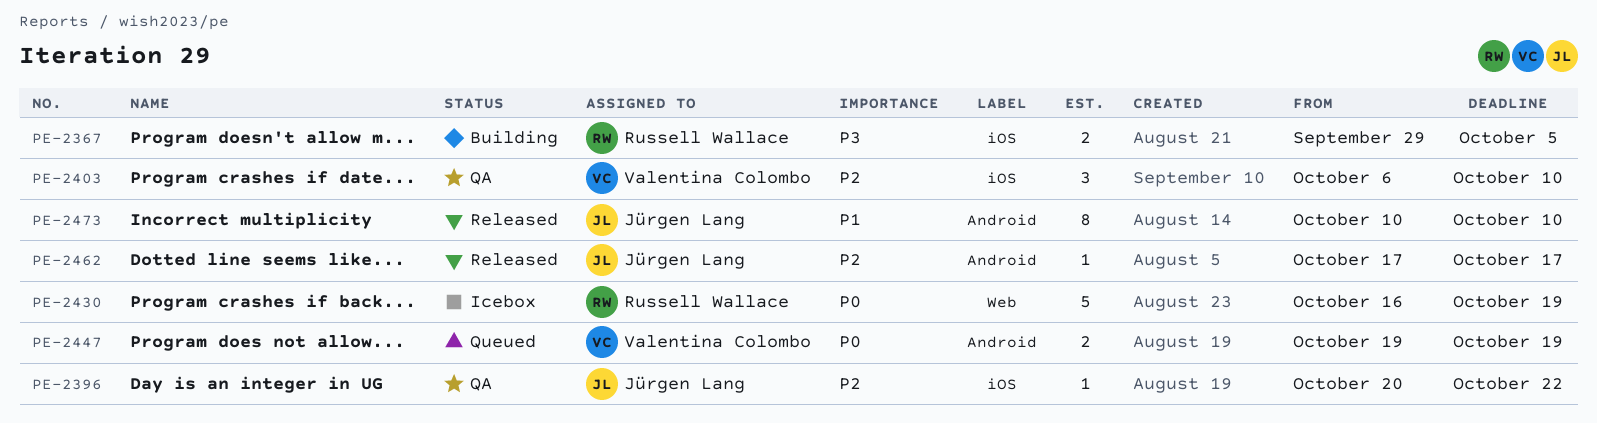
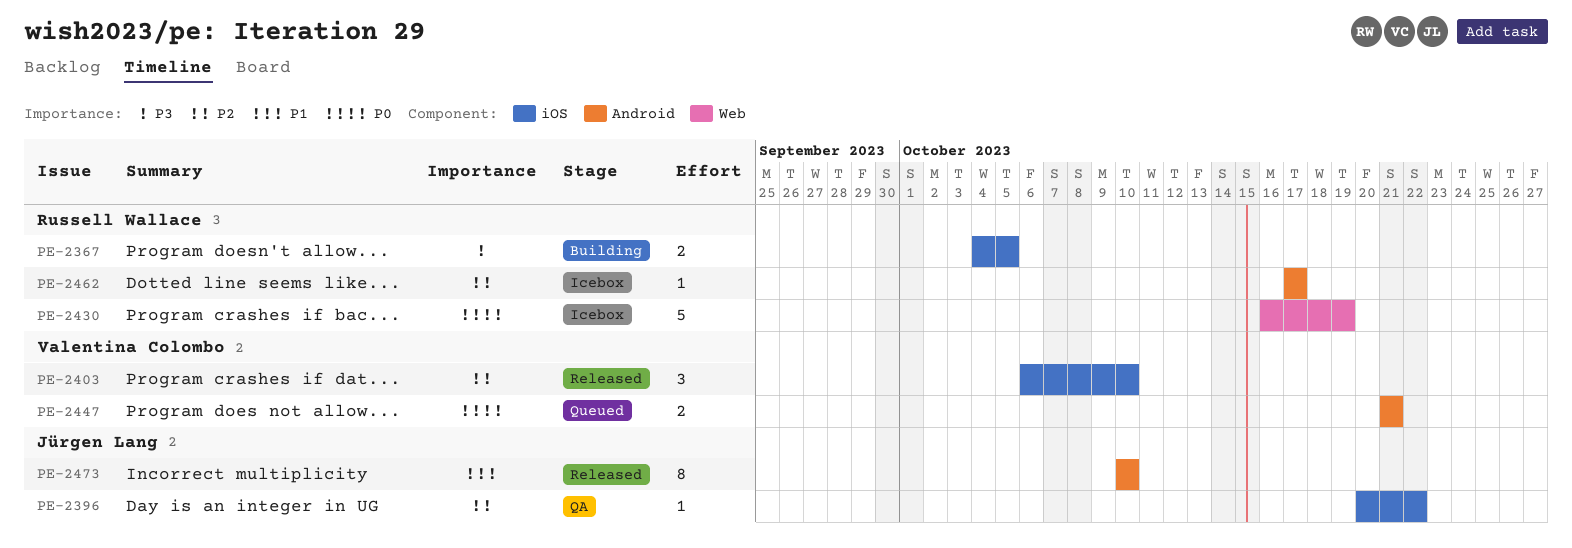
PE-2367, start: Sep 29 -> Oct 4
PE-2403, status: QA -> Released
PE-2447, start: Oct 19 -> Oct 21
PE-2447, due: Oct 19 -> Oct 21
PE-2462, status: Released -> Icebox
PE-2462, owner: Jürgen Lang -> Russell Wallace

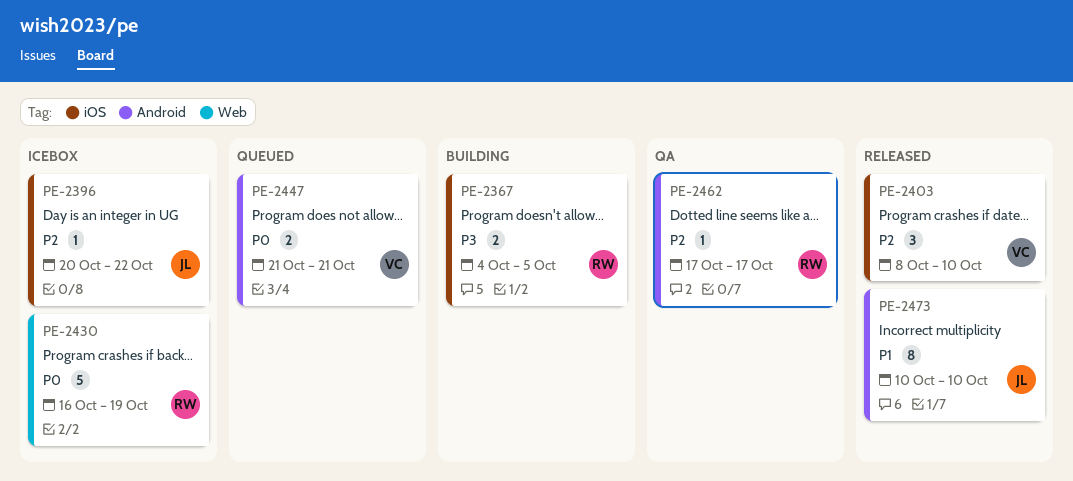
PE-2396, status: QA -> Icebox
PE-2403, start: Oct 6 -> Oct 8
PE-2462, status: Icebox -> QA

